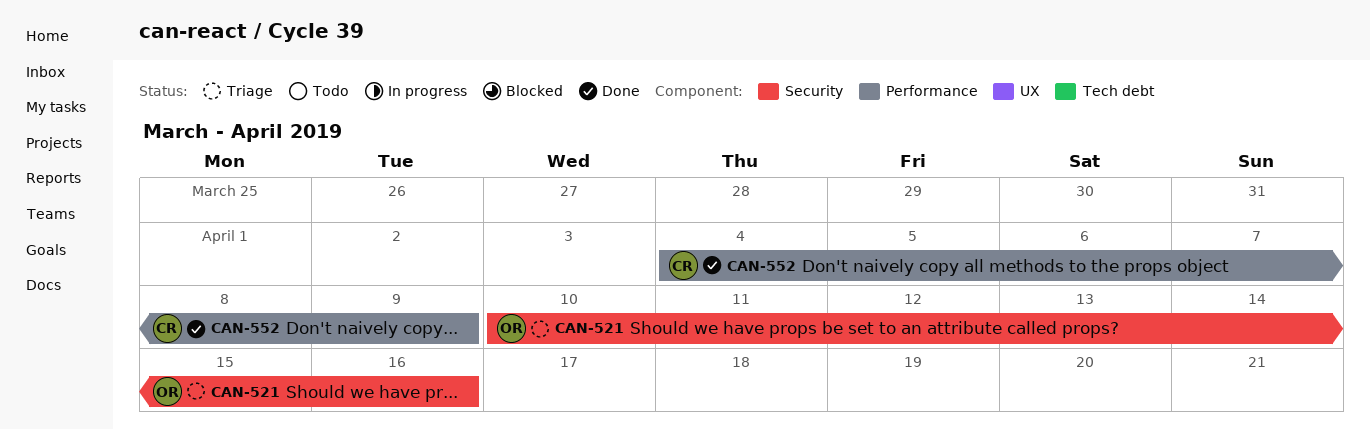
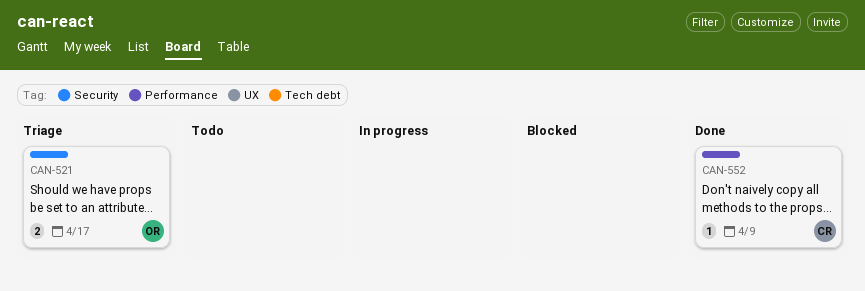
CAN-521, due: Apr 16 -> Apr 17

